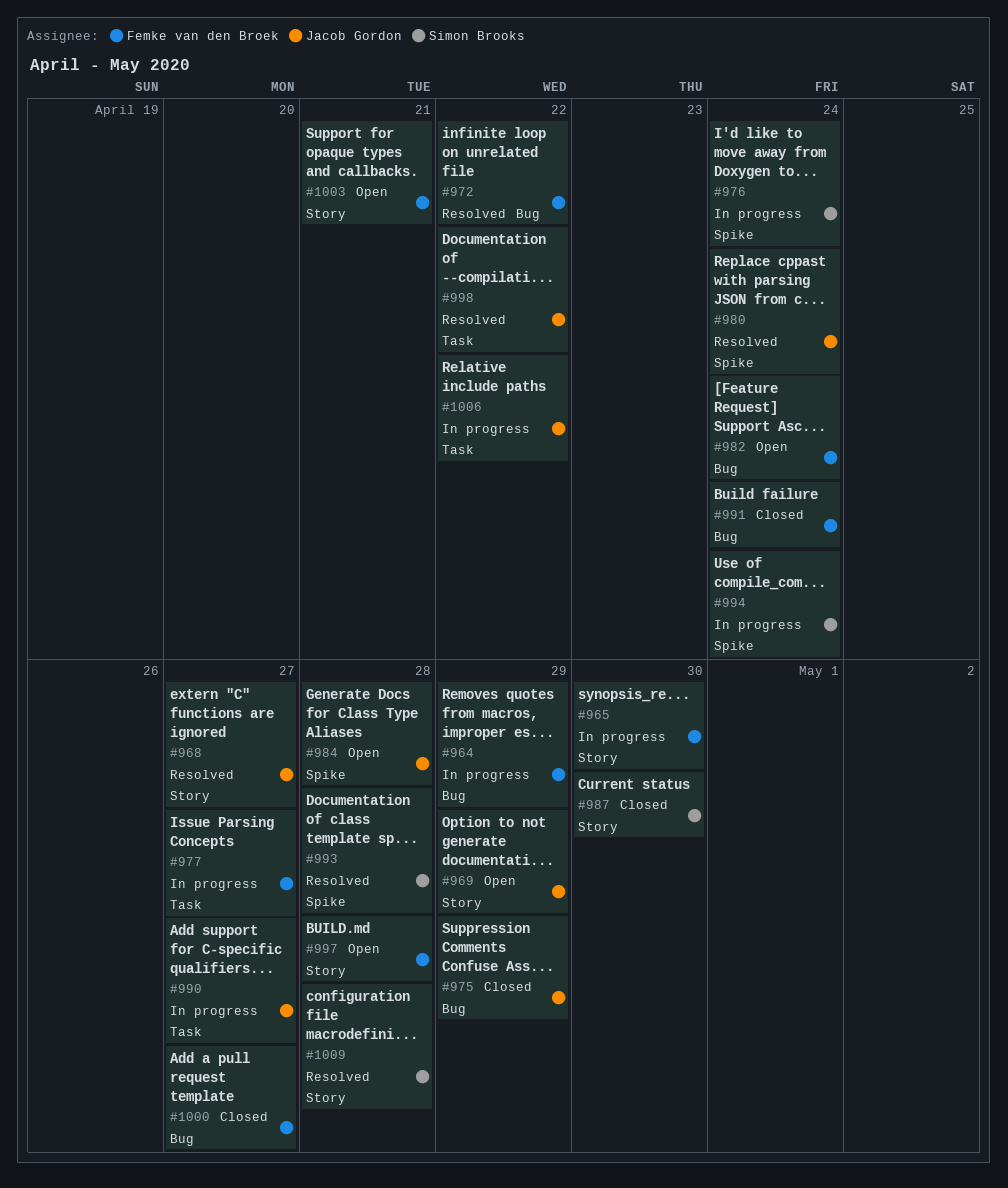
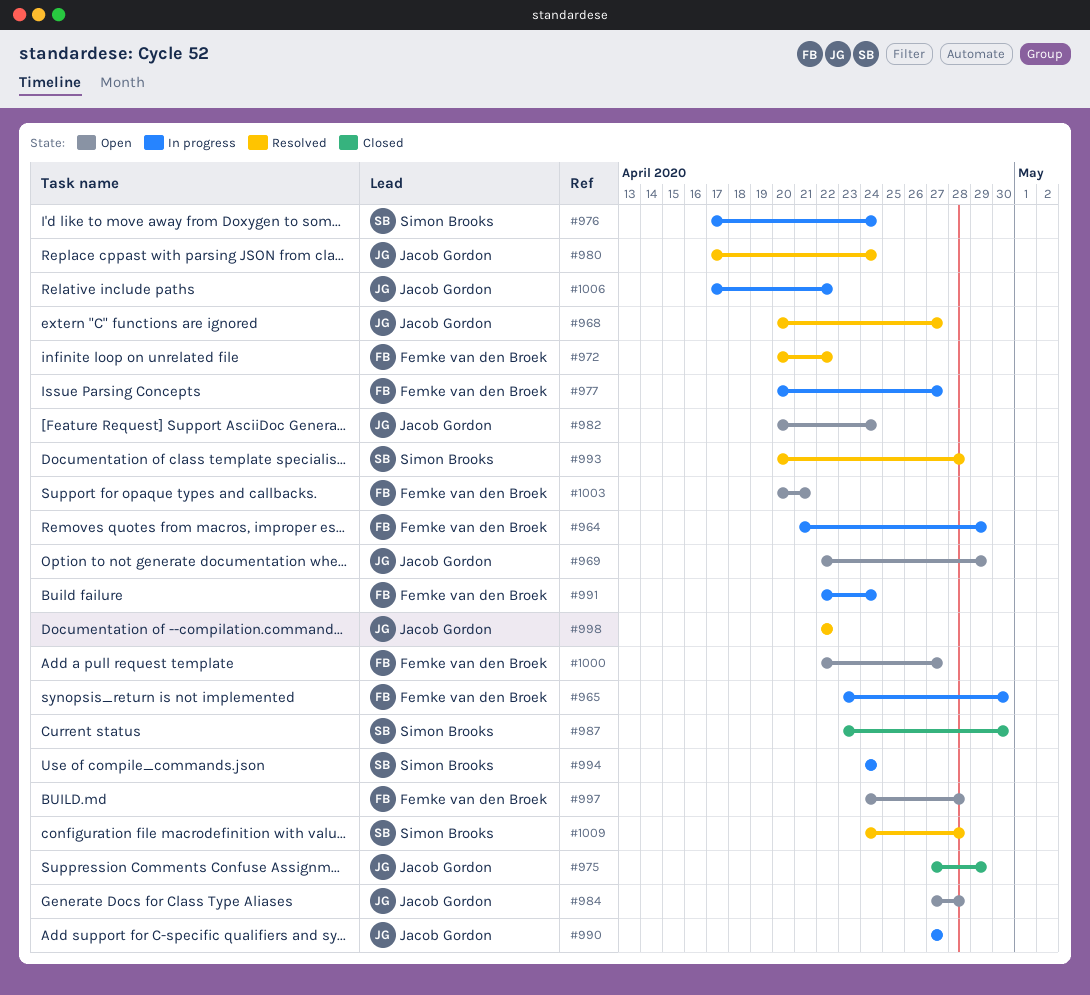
#982, owner: Femke van den Broek -> Jacob Gordon
#991, status: Closed -> In progress
#1000, status: Closed -> Open

